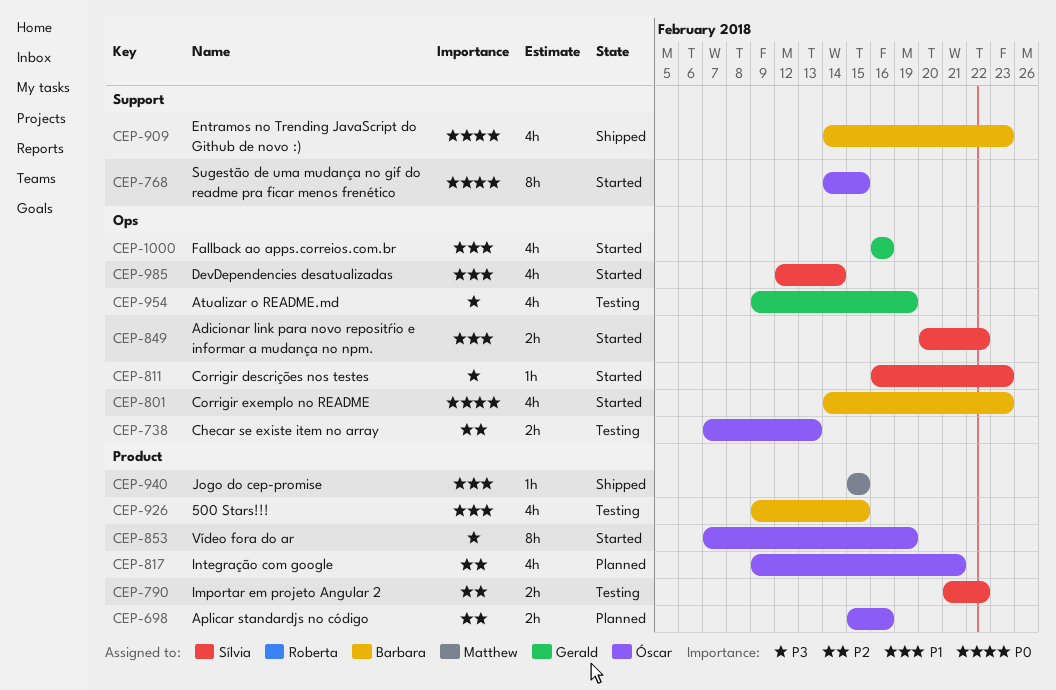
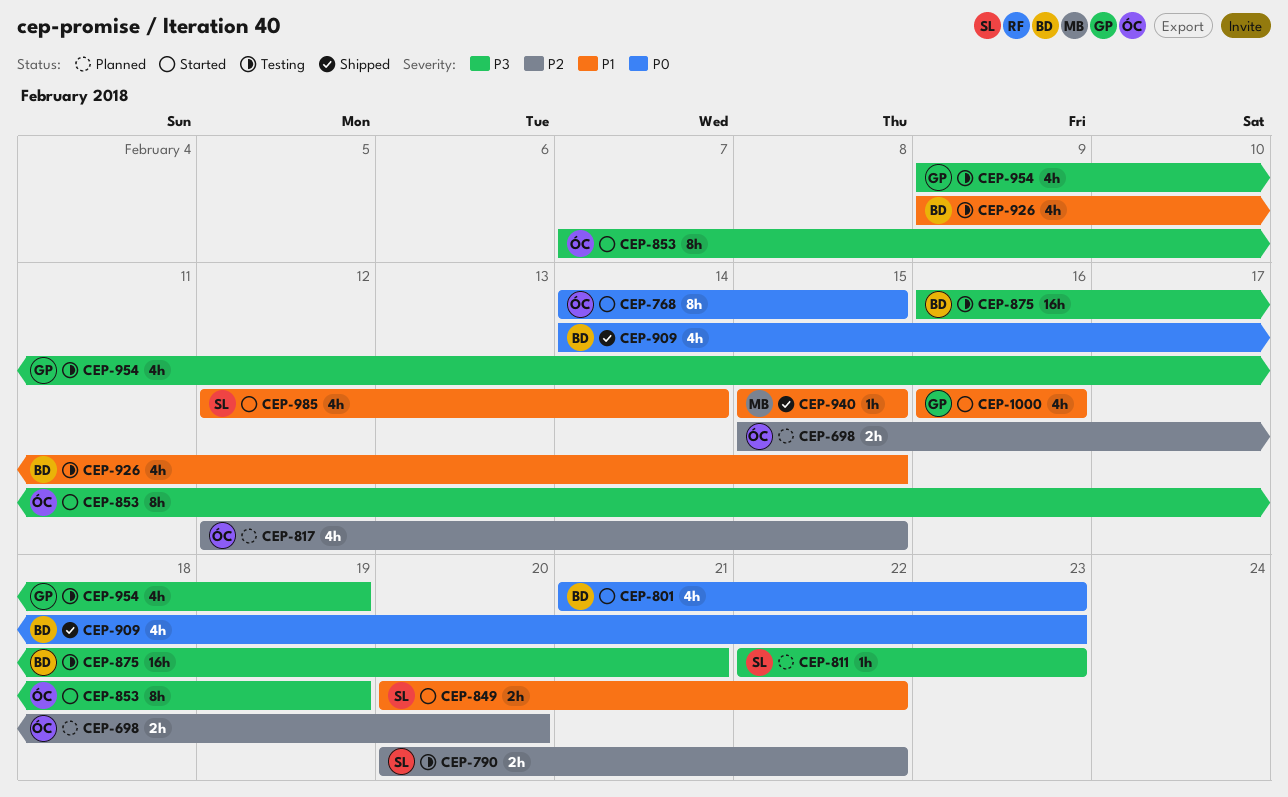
CEP-698, due: Feb 16 -> Feb 20
CEP-738: present -> none
CEP-790, start: Feb 21 -> Feb 20
CEP-801, start: Feb 14 -> Feb 21
CEP-811, status: Started -> Planned
CEP-811, start: Feb 16 -> Feb 22
CEP-817, start: Feb 9 -> Feb 12
CEP-817, due: Feb 21 -> Feb 15
CEP-875: none -> present

